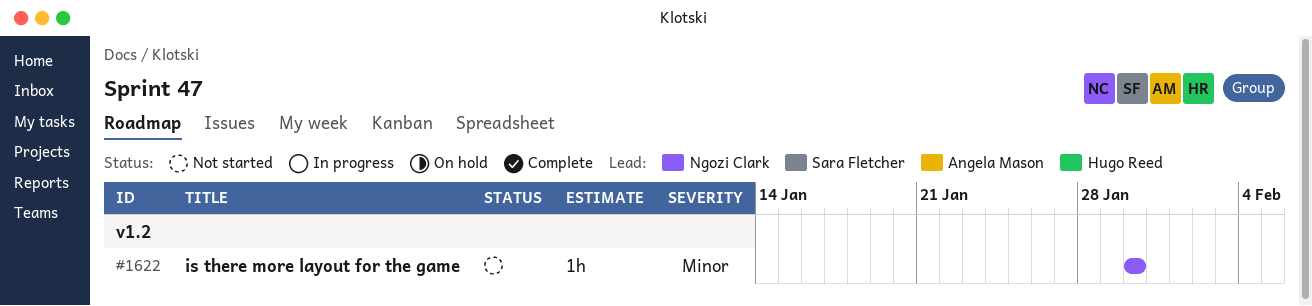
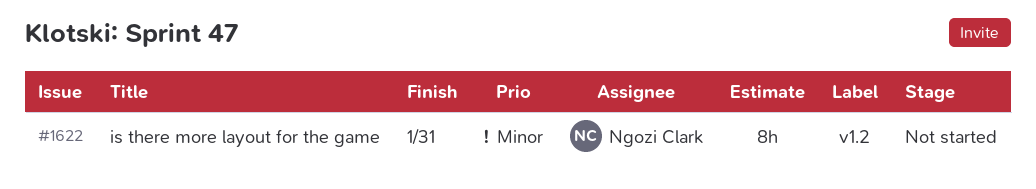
#1622, estimate: 1h -> 8h
#1622, due: Jan 30 -> Jan 31

